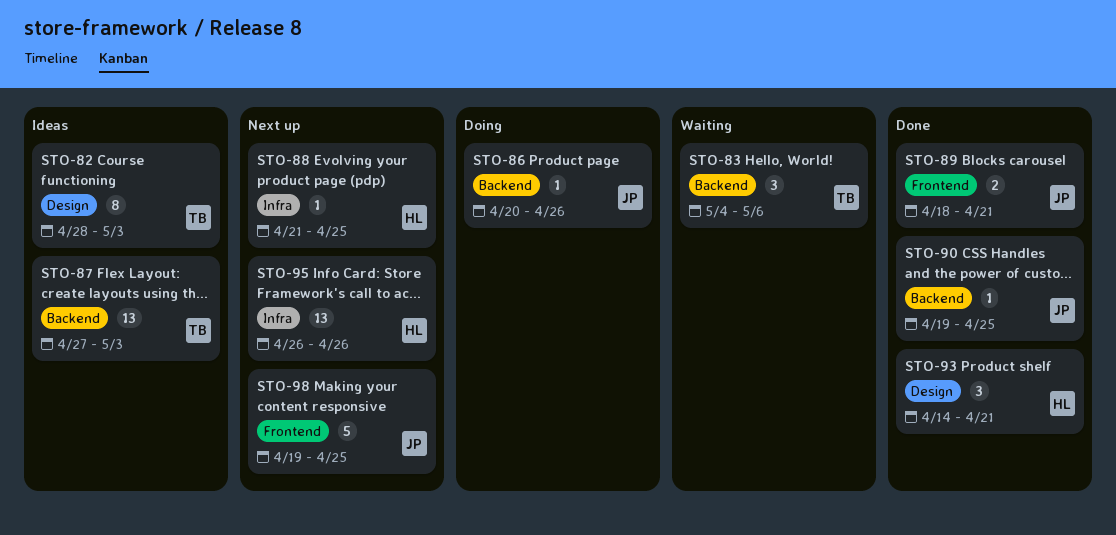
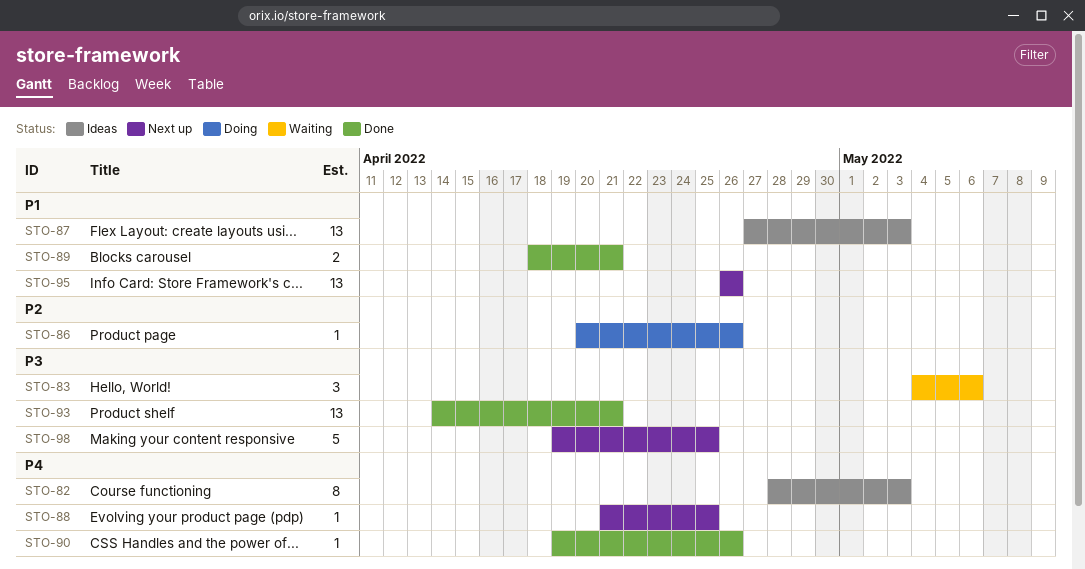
STO-90, due: Apr 25 -> Apr 26
STO-93, estimate: 3 -> 13

